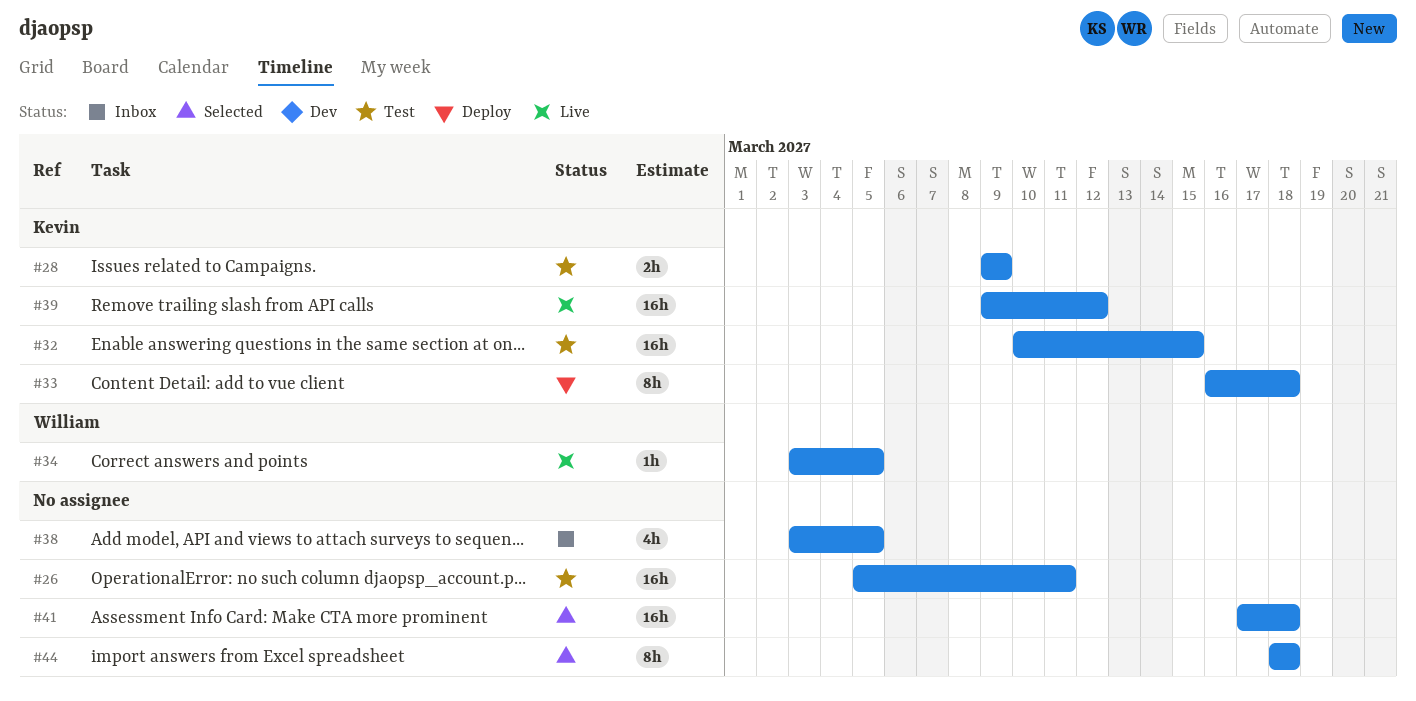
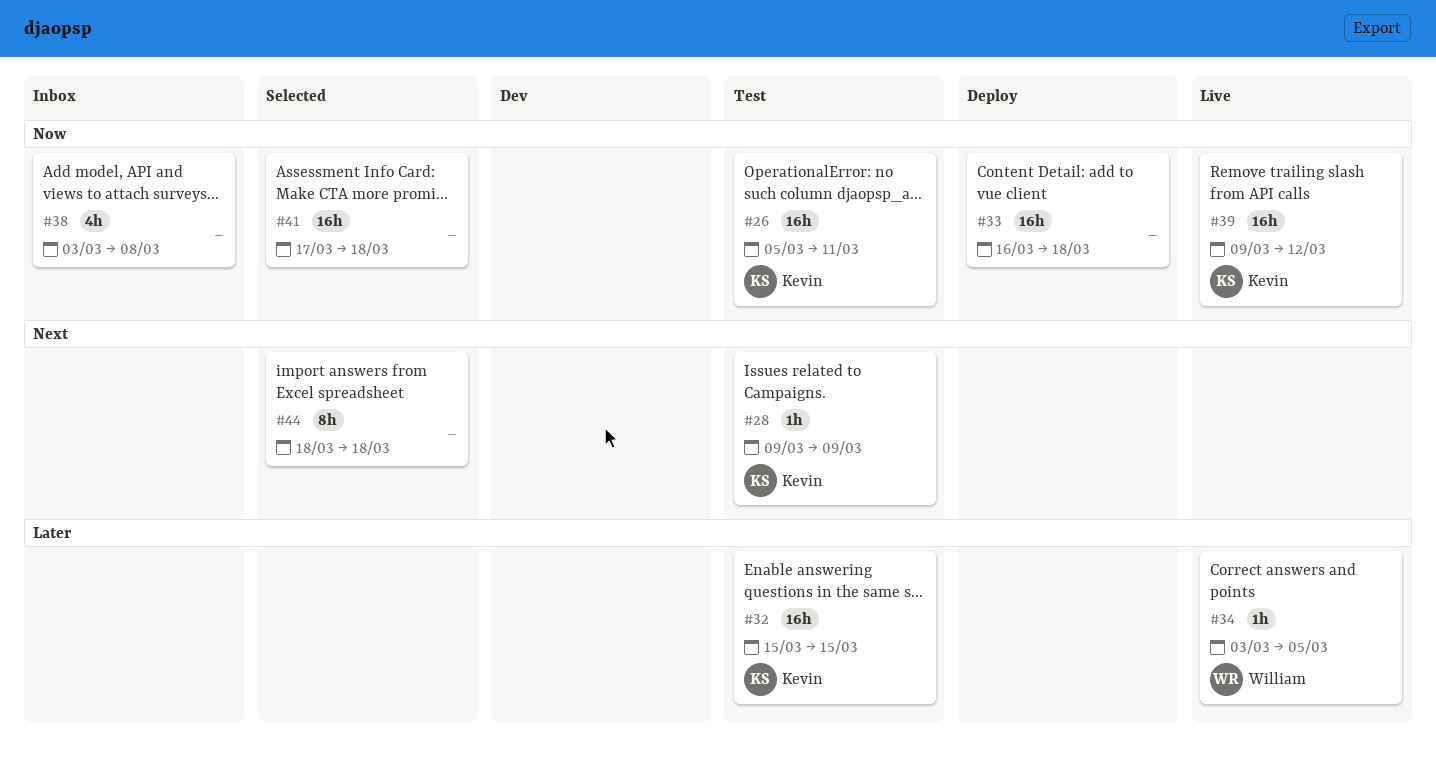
#26, owner: none -> Kevin
#28, estimate: 2h -> 1h
#32, start: Mar 10 -> Mar 15
#33, owner: Kevin -> none
#33, estimate: 8h -> 16h
#38, due: Mar 5 -> Mar 8

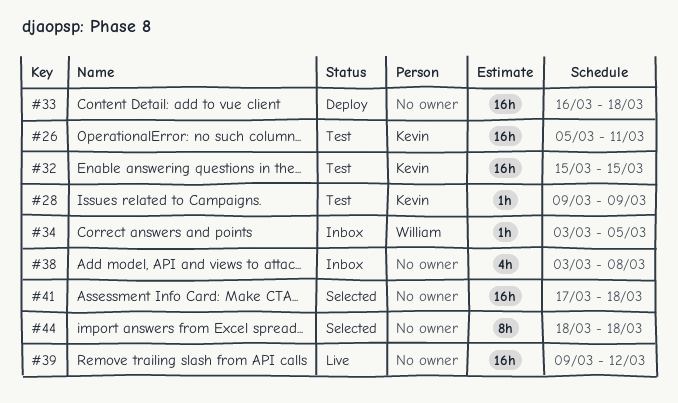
#34, status: Live -> Inbox
#39, owner: Kevin -> none

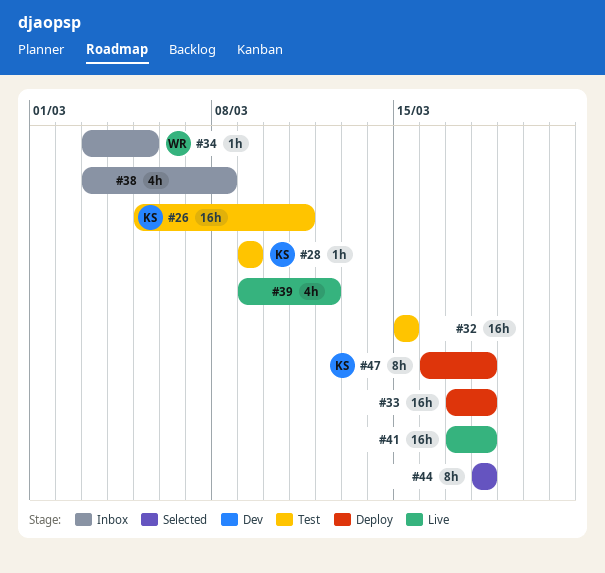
#32, owner: Kevin -> none
#33, start: Mar 16 -> Mar 17
#39, estimate: 16h -> 4h
#41, status: Selected -> Live
#47: none -> present

